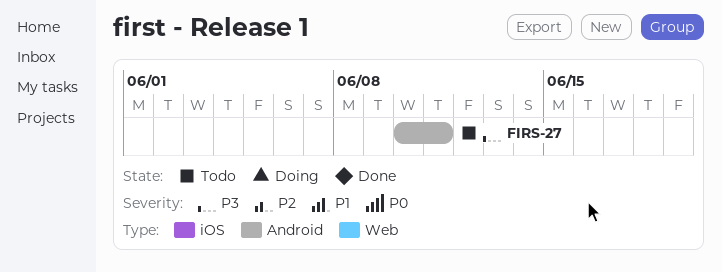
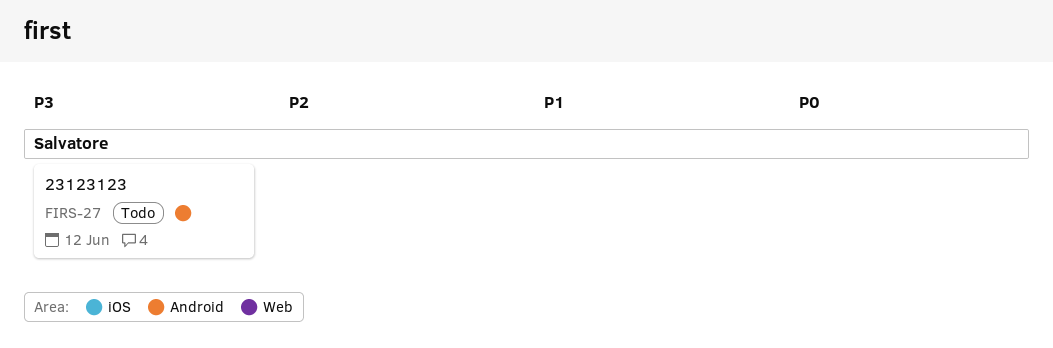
FIRS-27, due: Jun 11 -> Jun 12

